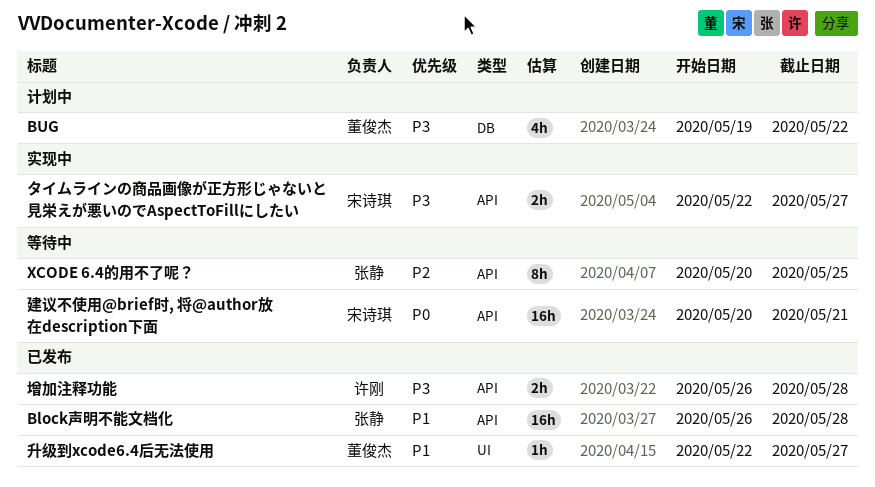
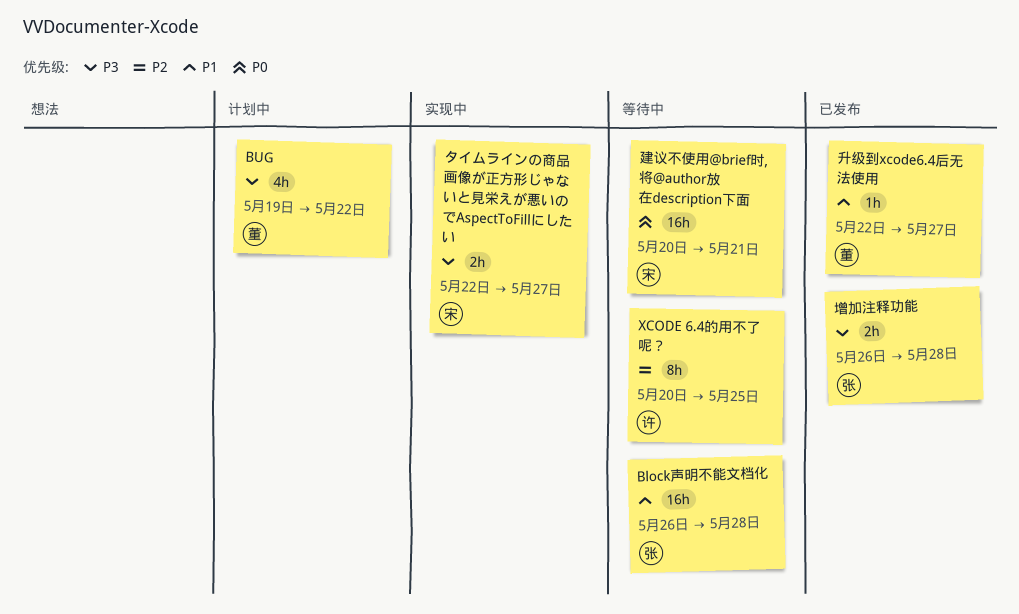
Block声明不能文档化, status: 已发布 -> 等待中
XCODE 6.4的用不了呢？, owner: 张静 -> 许刚
增加注释功能, owner: 许刚 -> 张静

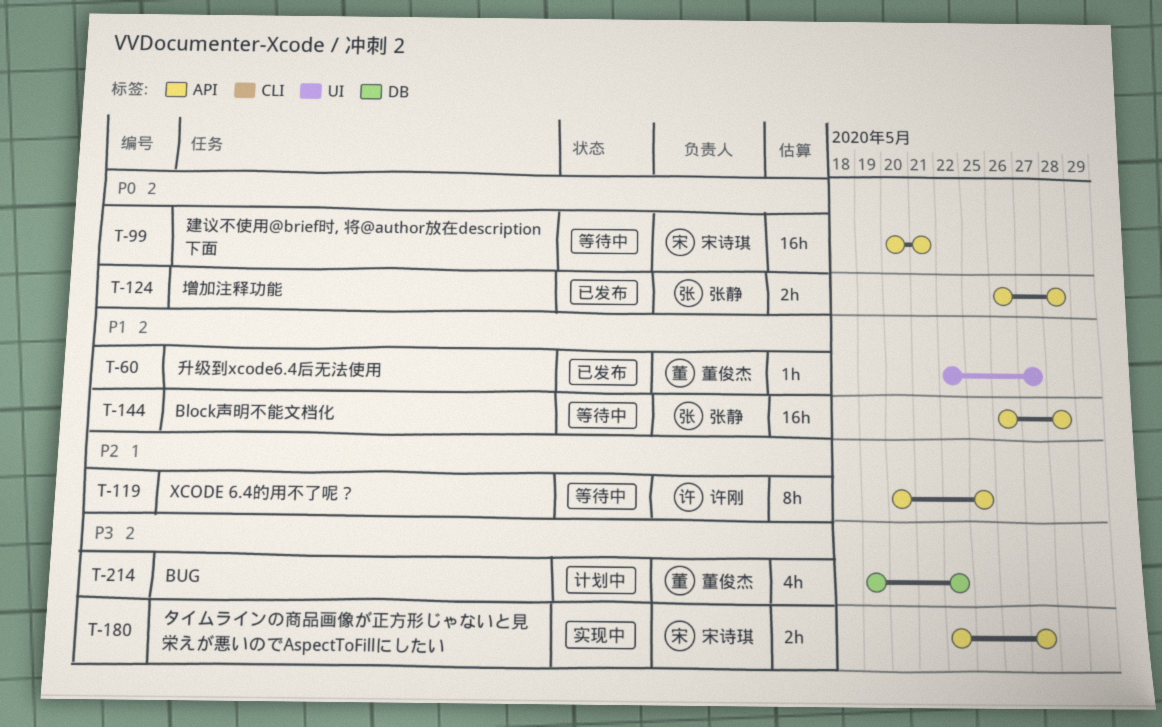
增加注释功能, priority: P3 -> P0

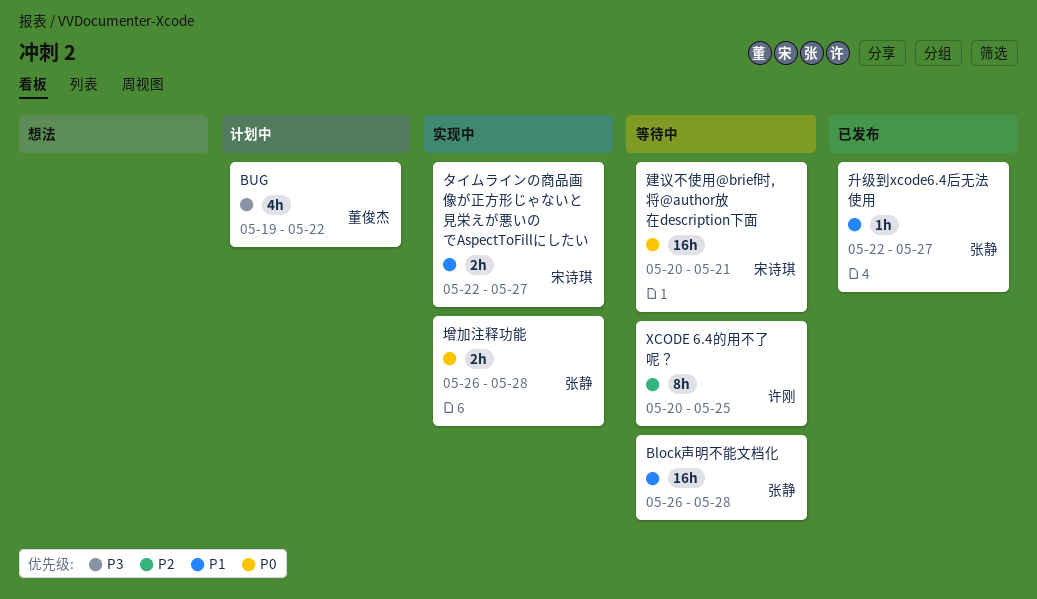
タイムラインの商品画像が正方形じゃないと見栄えが悪いのでAspectToFillにしたい, priority: P3 -> P1
升级到xcode6.4后无法使用, owner: 董俊杰 -> 张静
增加注释功能, status: 已发布 -> 实现中

